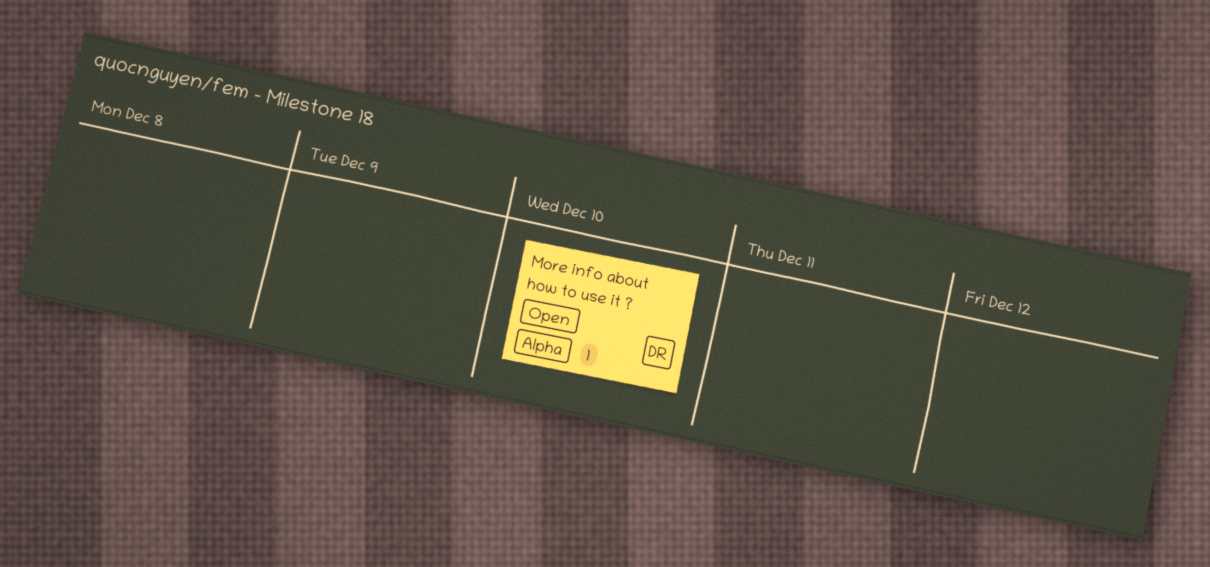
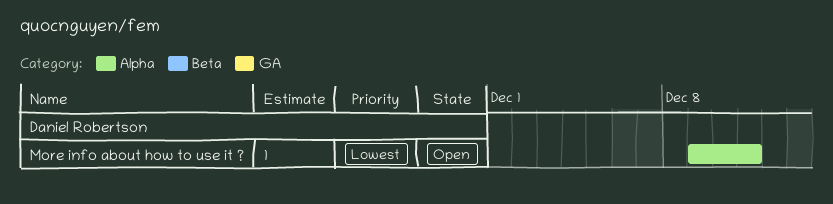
More info about how to use it ?, due: Dec 10 -> Dec 11

